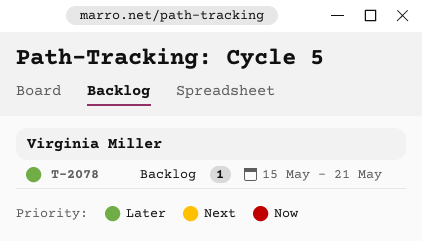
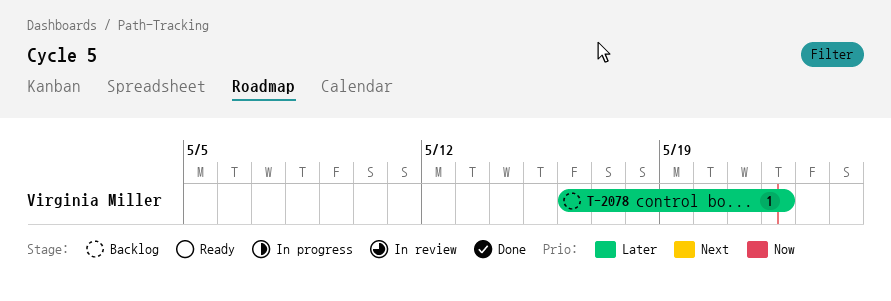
T-2078, start: May 15 -> May 16
T-2078, due: May 21 -> May 22

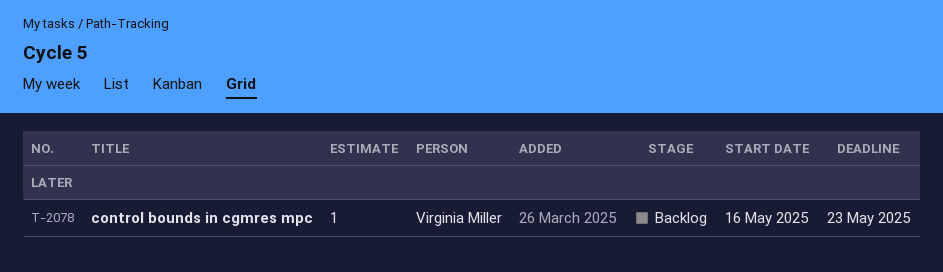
T-2078, due: May 22 -> May 23

